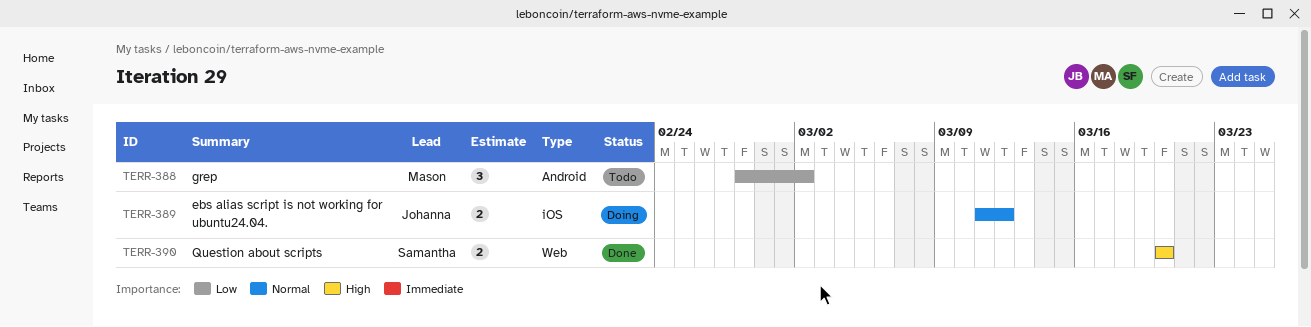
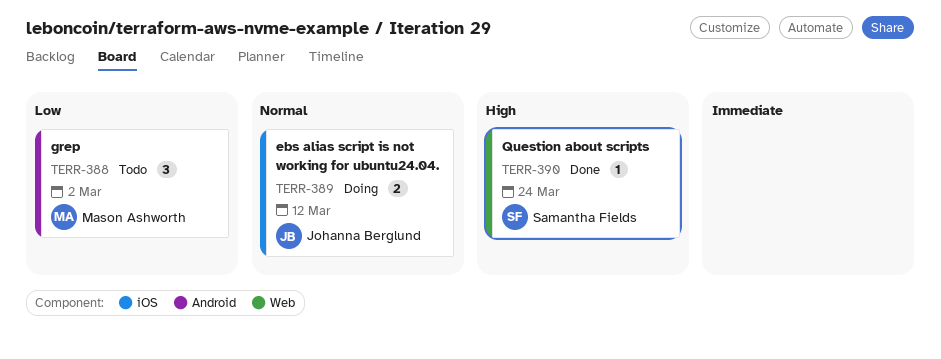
TERR-390, estimate: 2 -> 1
TERR-390, due: Mar 20 -> Mar 24

